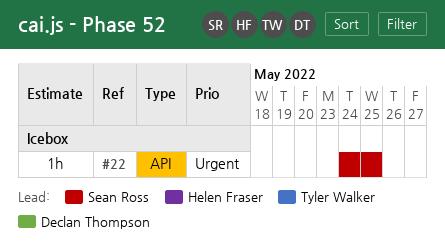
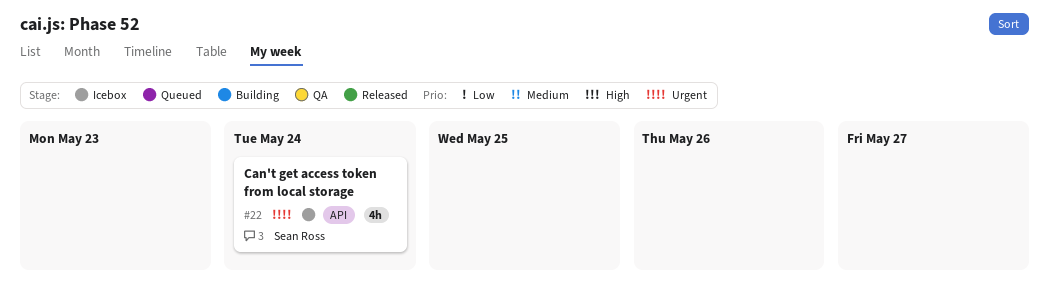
#22, estimate: 1h -> 4h
#22, due: May 25 -> May 24

